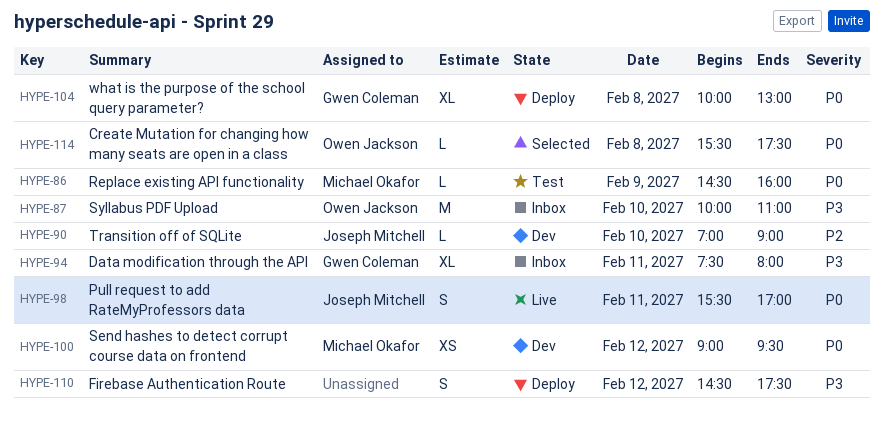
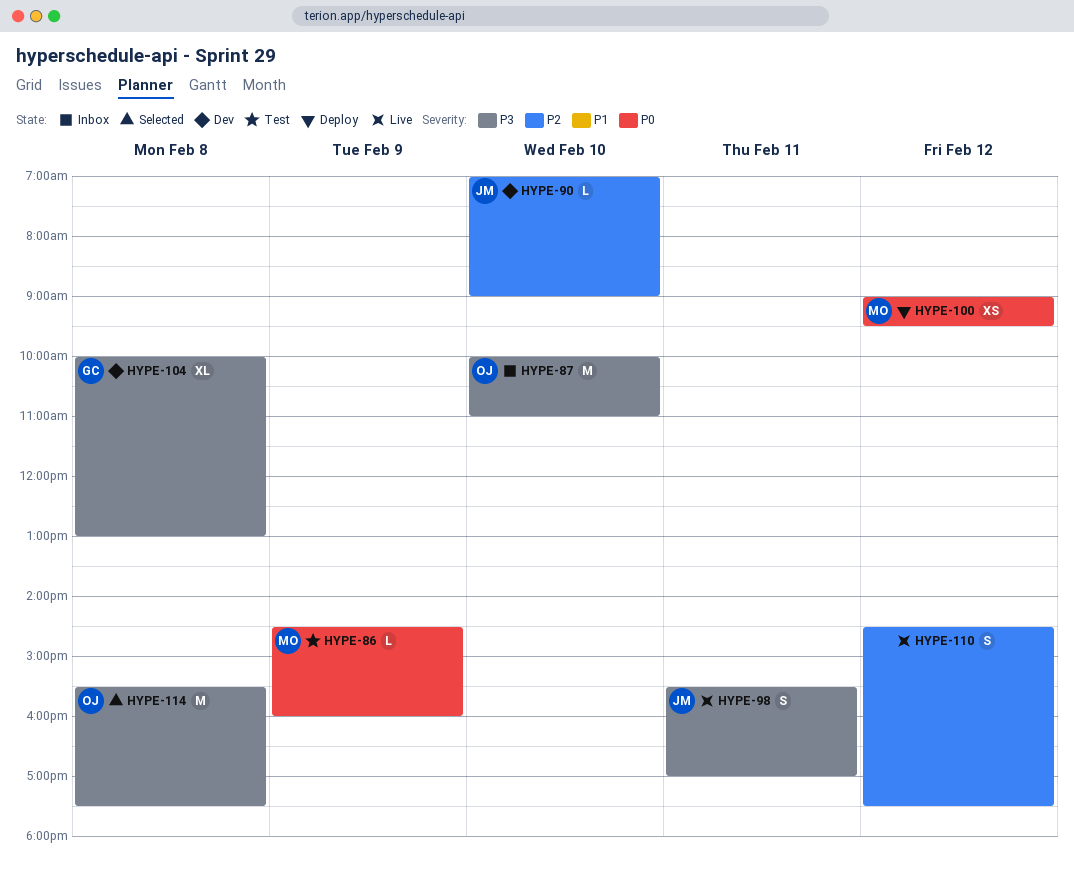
HYPE-94: present -> none
HYPE-98, priority: P0 -> P3
HYPE-100, status: Dev -> Deploy
HYPE-104, status: Deploy -> Dev
HYPE-104, priority: P0 -> P3
HYPE-110, status: Deploy -> Live
HYPE-110, priority: P3 -> P2
HYPE-114, priority: P0 -> P3
HYPE-114, estimate: L -> M

